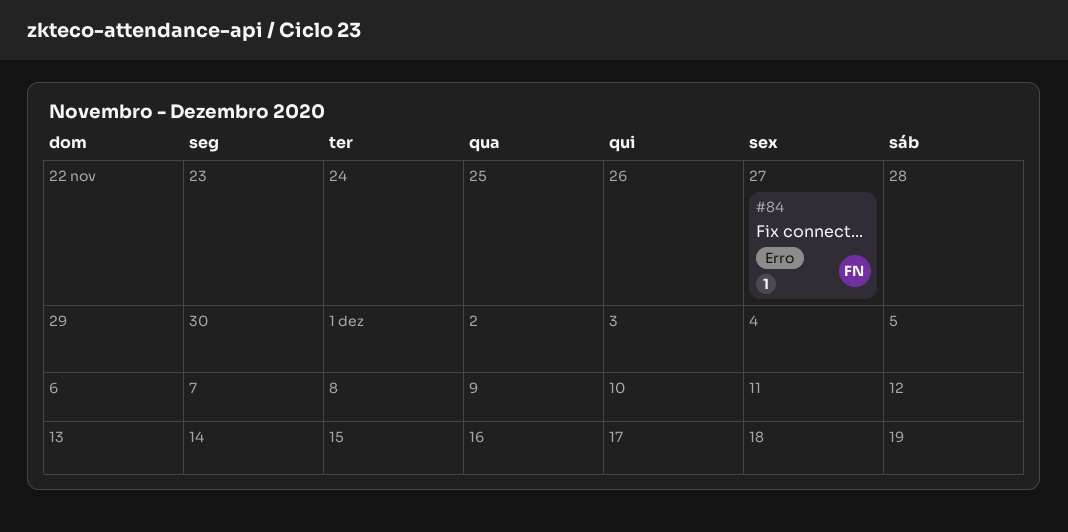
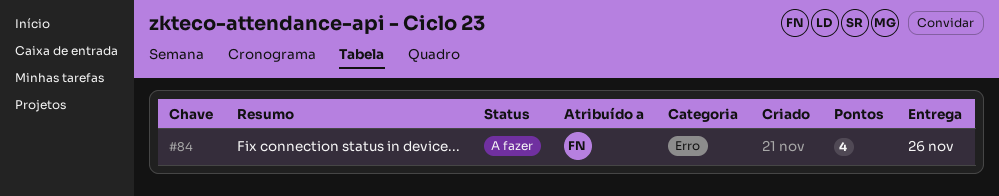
#84, estimate: 1 -> 4
#84, due: Nov 27 -> Nov 26

